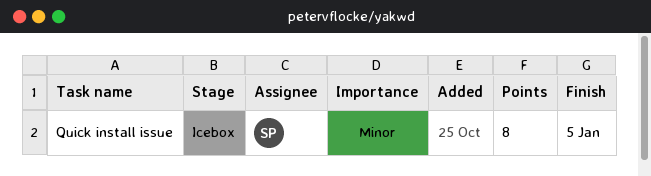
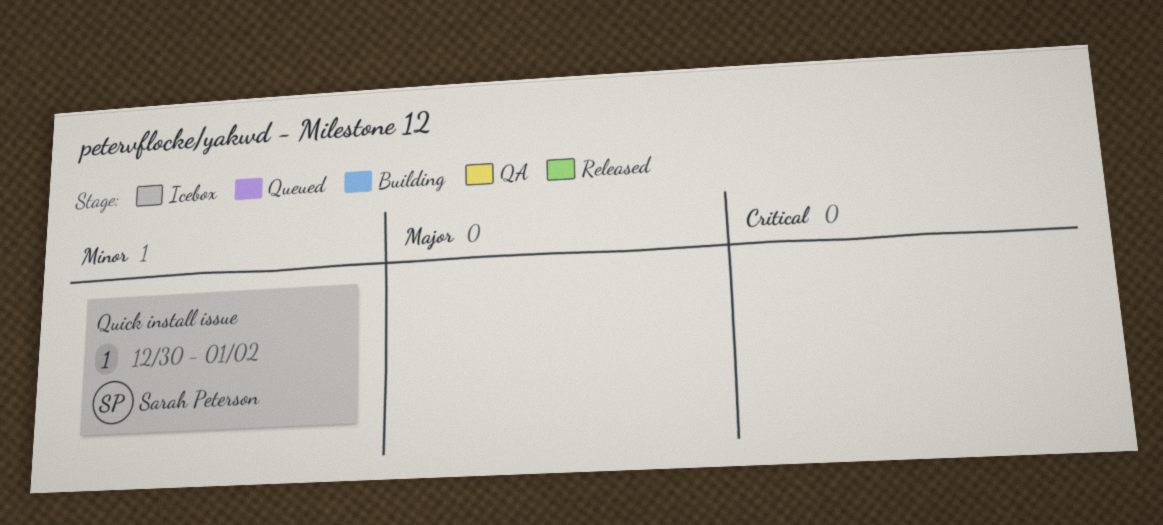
Quick install issue, estimate: 8 -> 1
Quick install issue, due: Jan 5 -> Jan 2

